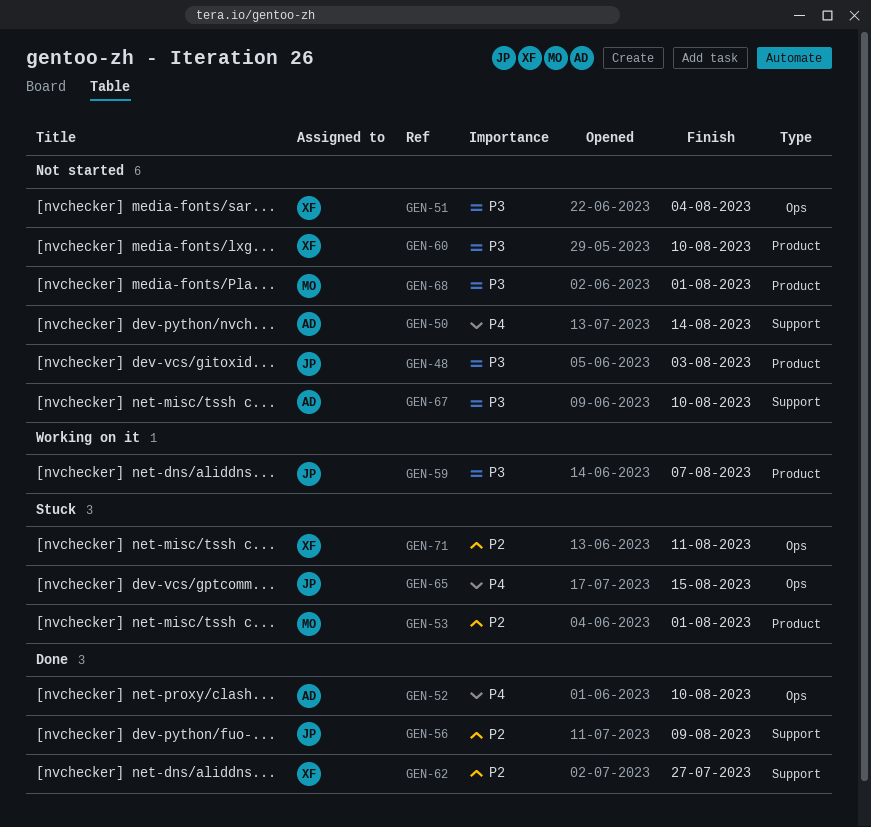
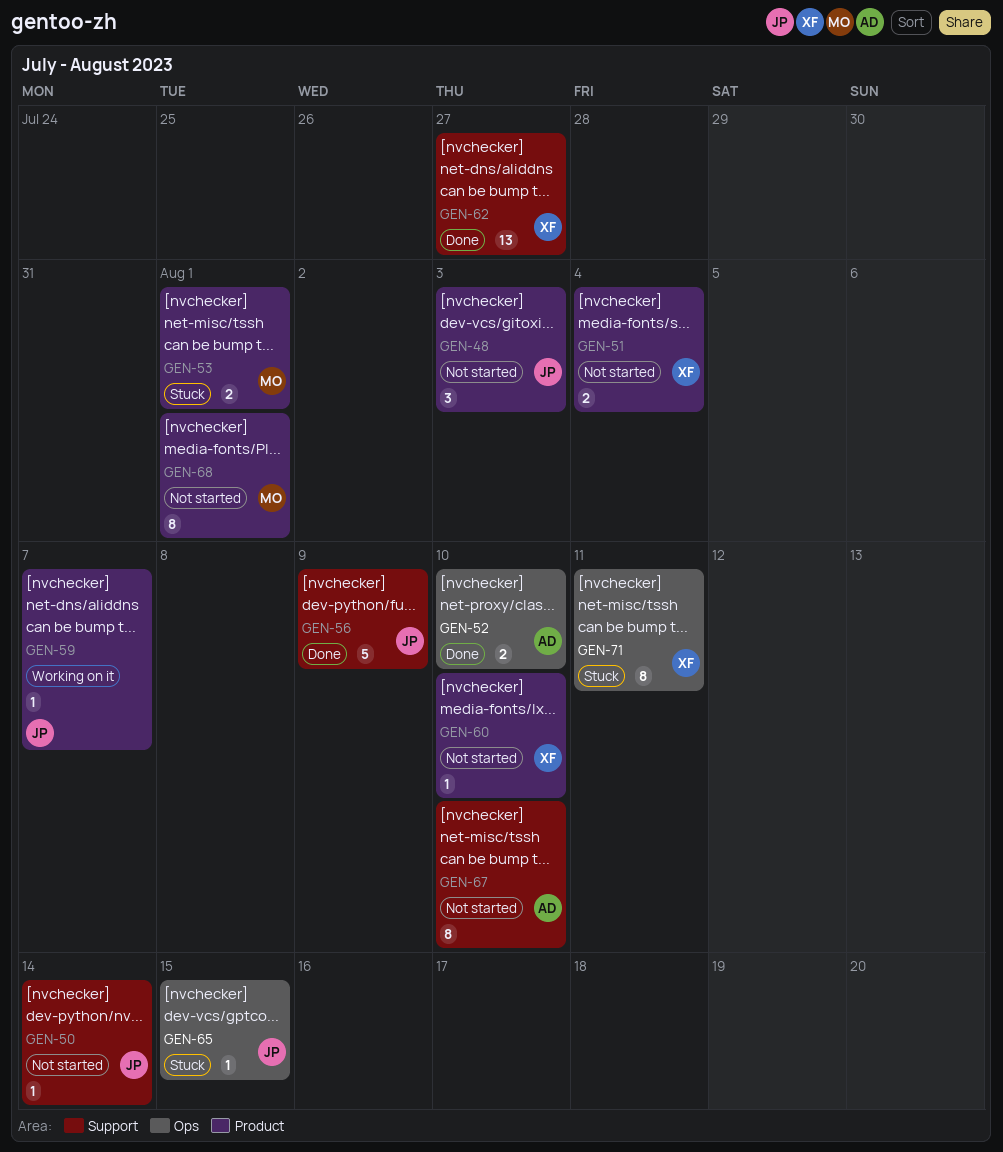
GEN-50, owner: AD -> JP
GEN-51, label: Ops -> Product

